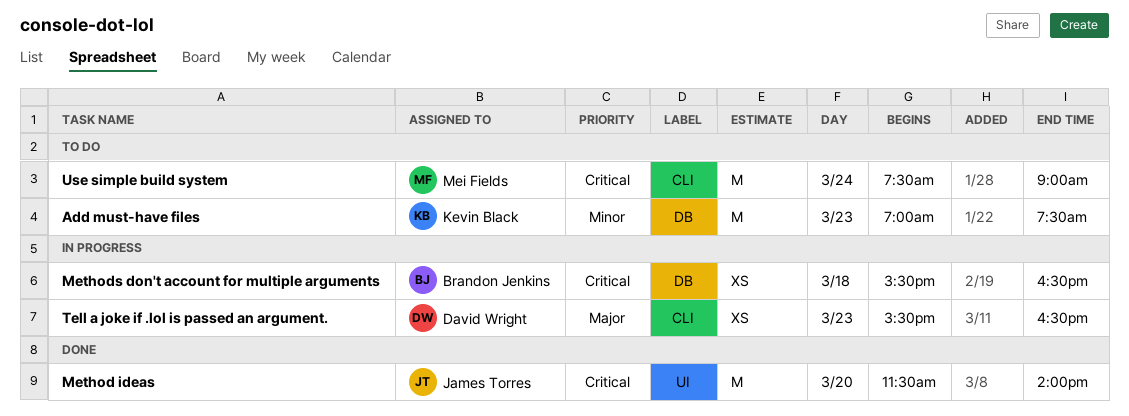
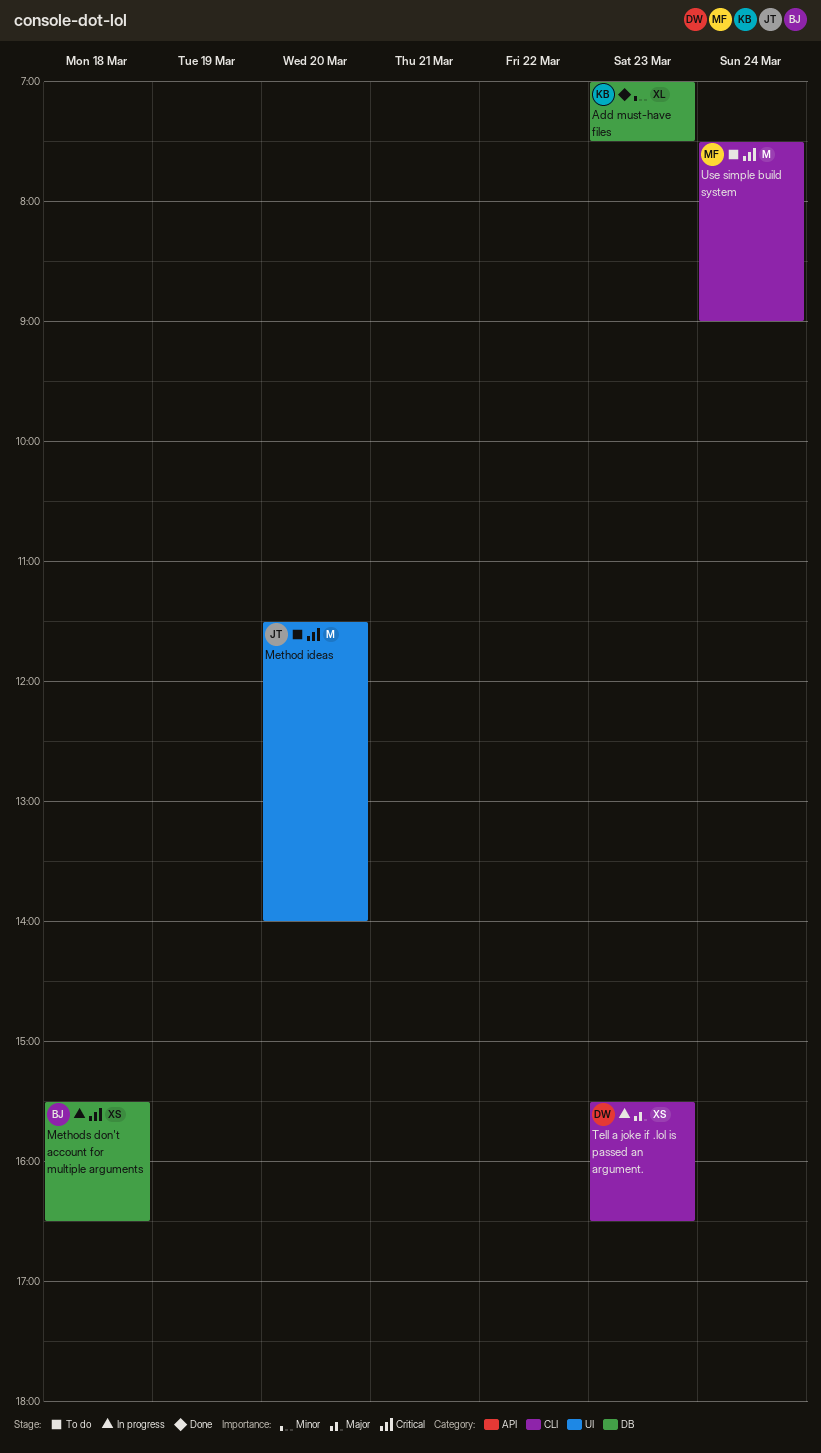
Add must-have files, status: To do -> Done
Add must-have files, estimate: M -> XL
Method ideas, status: Done -> To do

